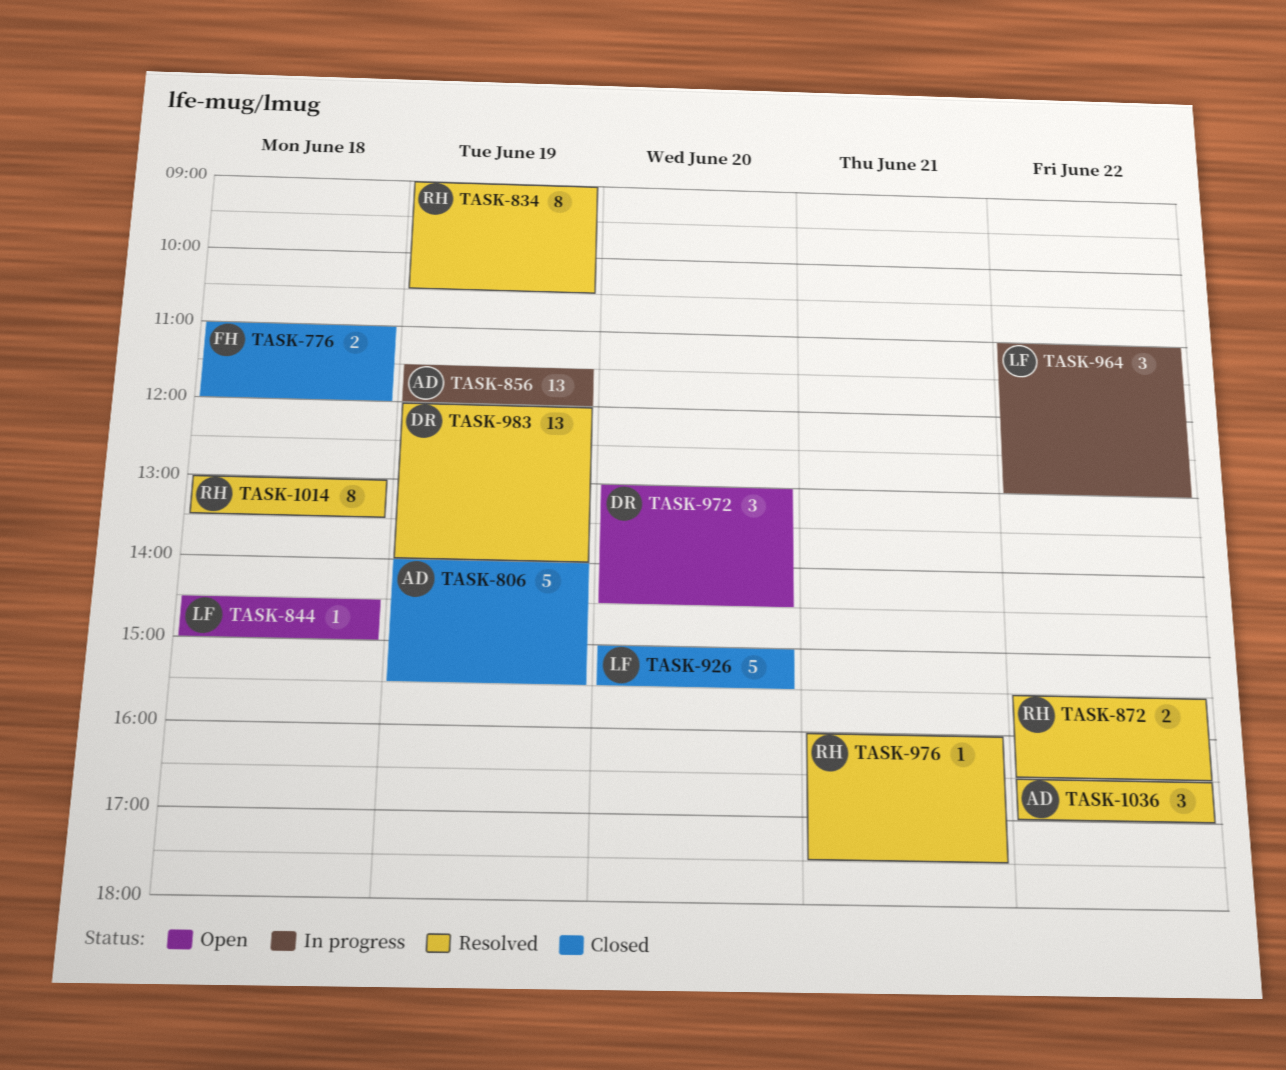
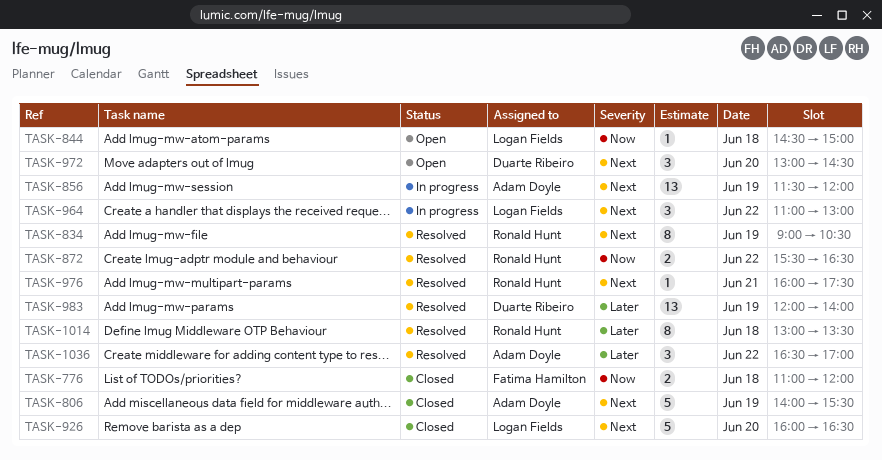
TASK-926, begins: 15:00 -> 16:00
TASK-926, ends: 15:30 -> 16:30

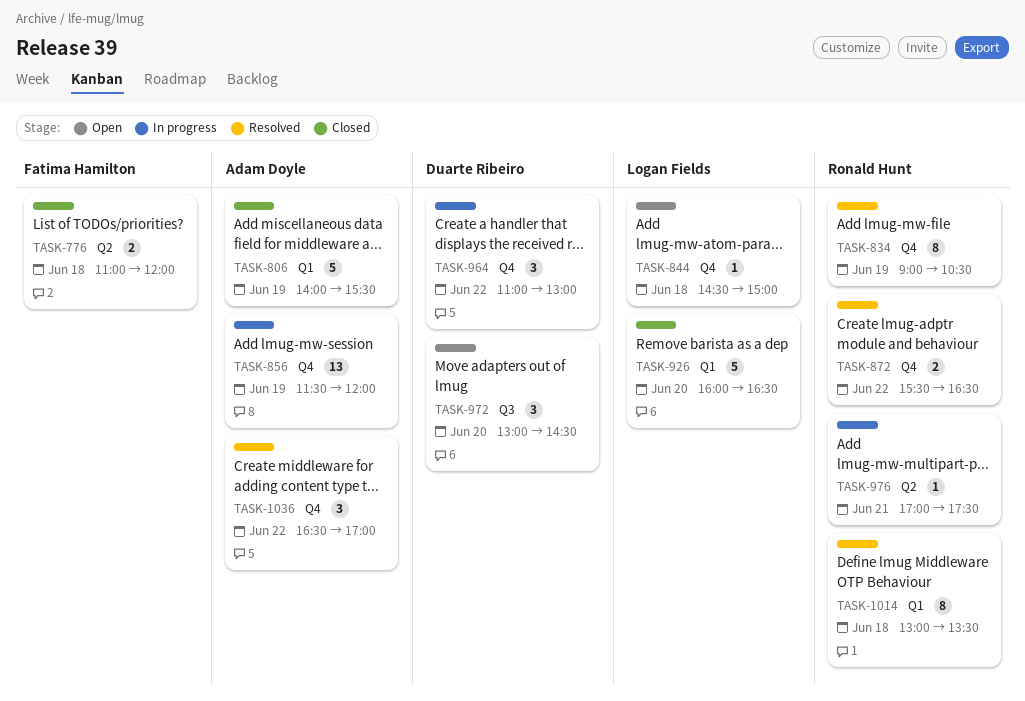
TASK-964, owner: Logan Fields -> Duarte Ribeiro
TASK-976, status: Resolved -> In progress
TASK-976, begins: 16:00 -> 17:00
TASK-983: present -> none

